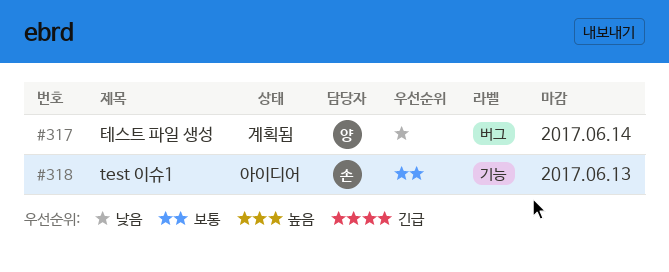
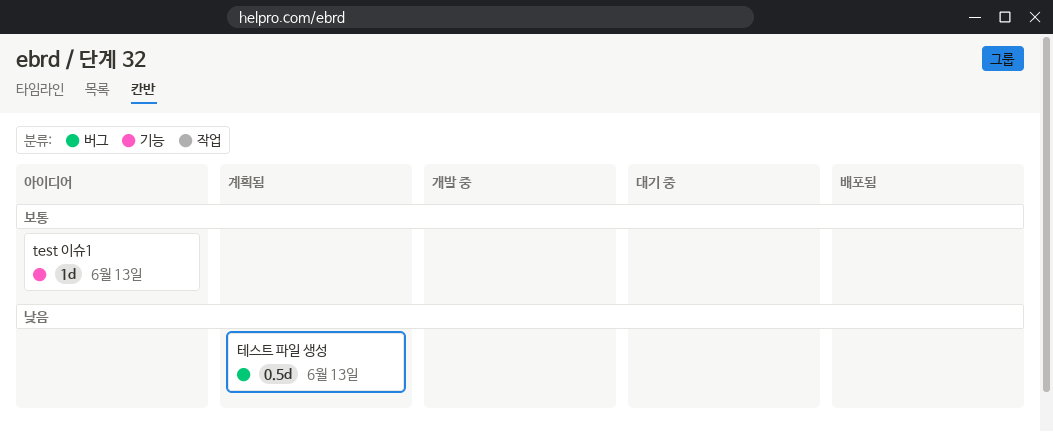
테스트 파일 생성, due: Jun 14 -> Jun 13

